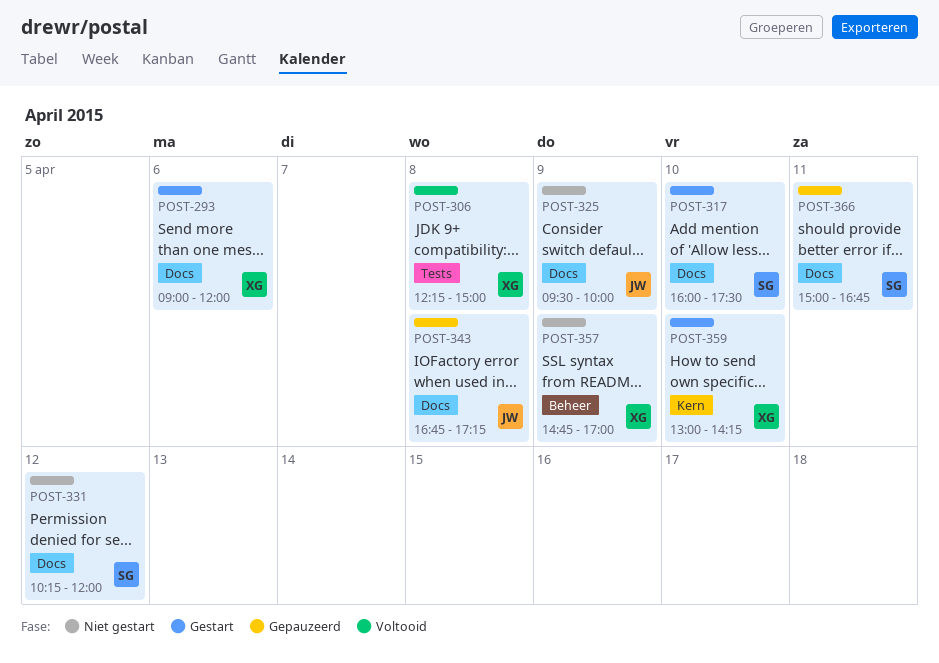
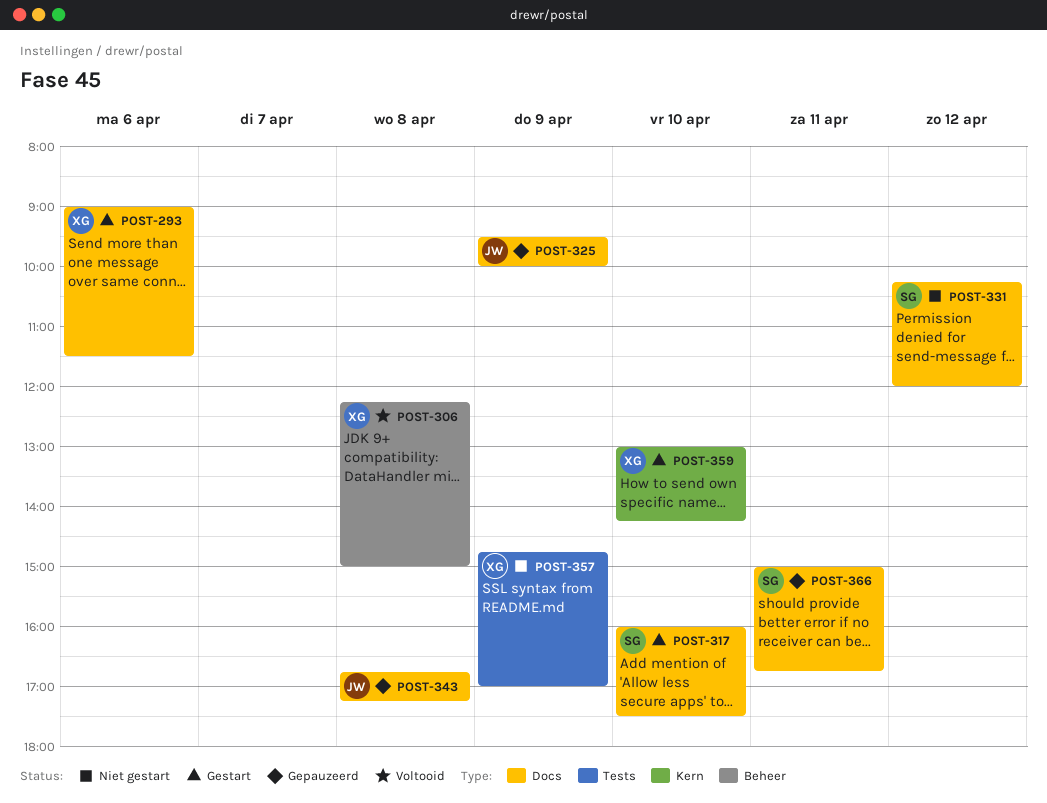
POST-293, ends: 12:00 -> 11:30
POST-306, label: Tests -> Beheer
POST-325, status: Niet gestart -> Gepauzeerd
POST-357, label: Beheer -> Tests

